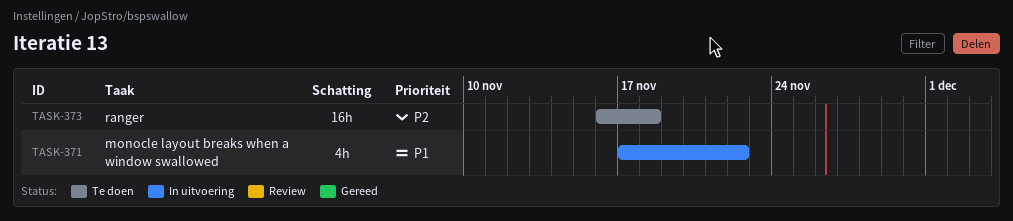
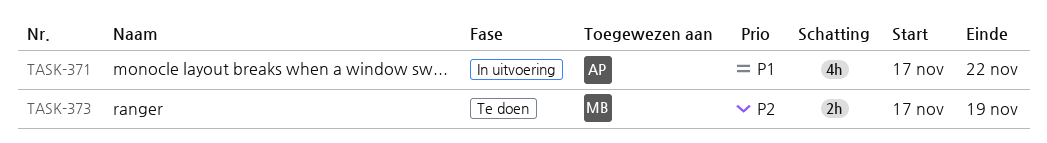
TASK-373, estimate: 16h -> 2h
TASK-373, start: Nov 16 -> Nov 17
TASK-373, due: Nov 18 -> Nov 19

